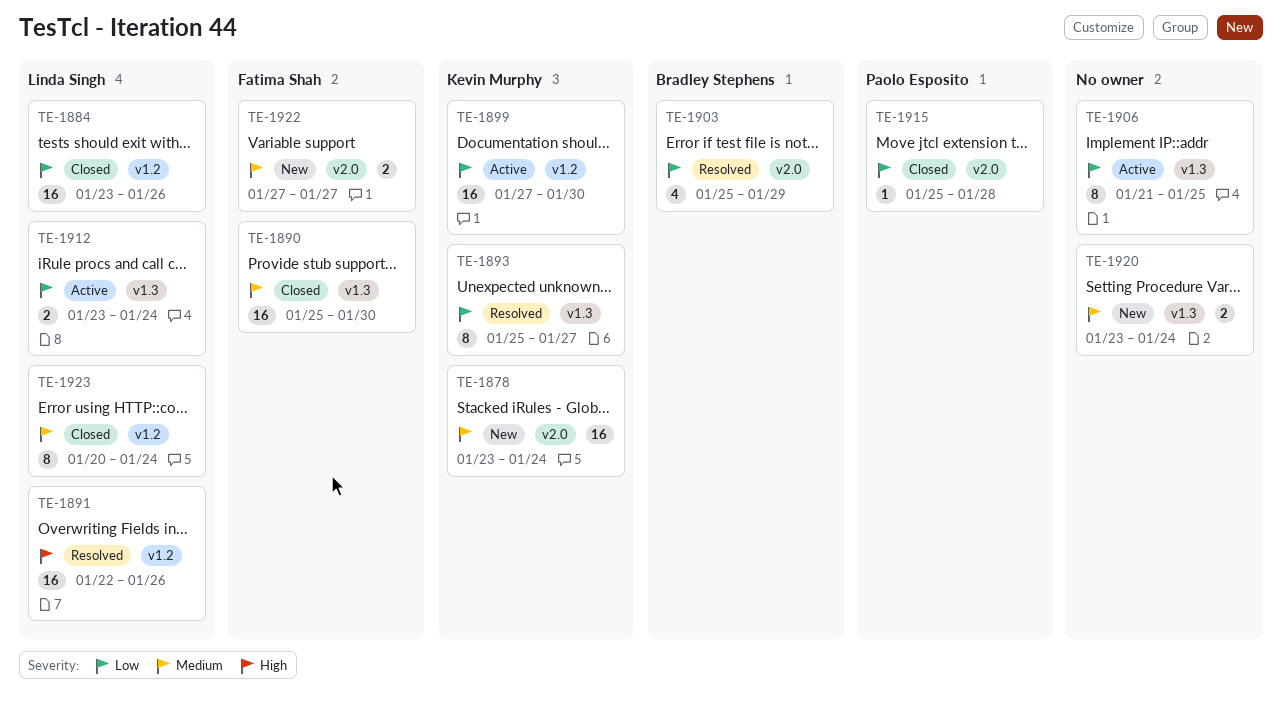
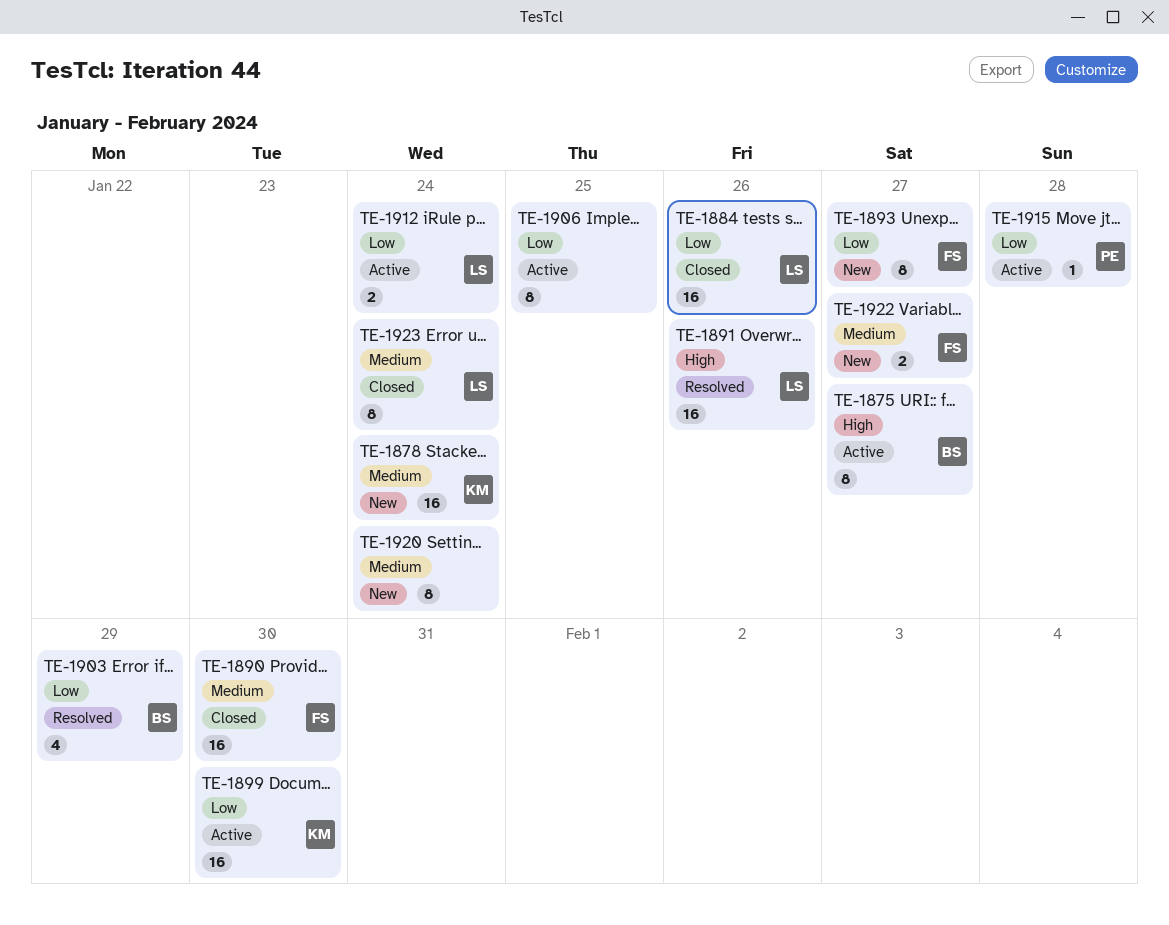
TE-1875: none -> present
TE-1893, status: Resolved -> New
TE-1893, owner: Kevin Murphy -> Fatima Shah
TE-1915, status: Closed -> Active
TE-1920, estimate: 2 -> 8

